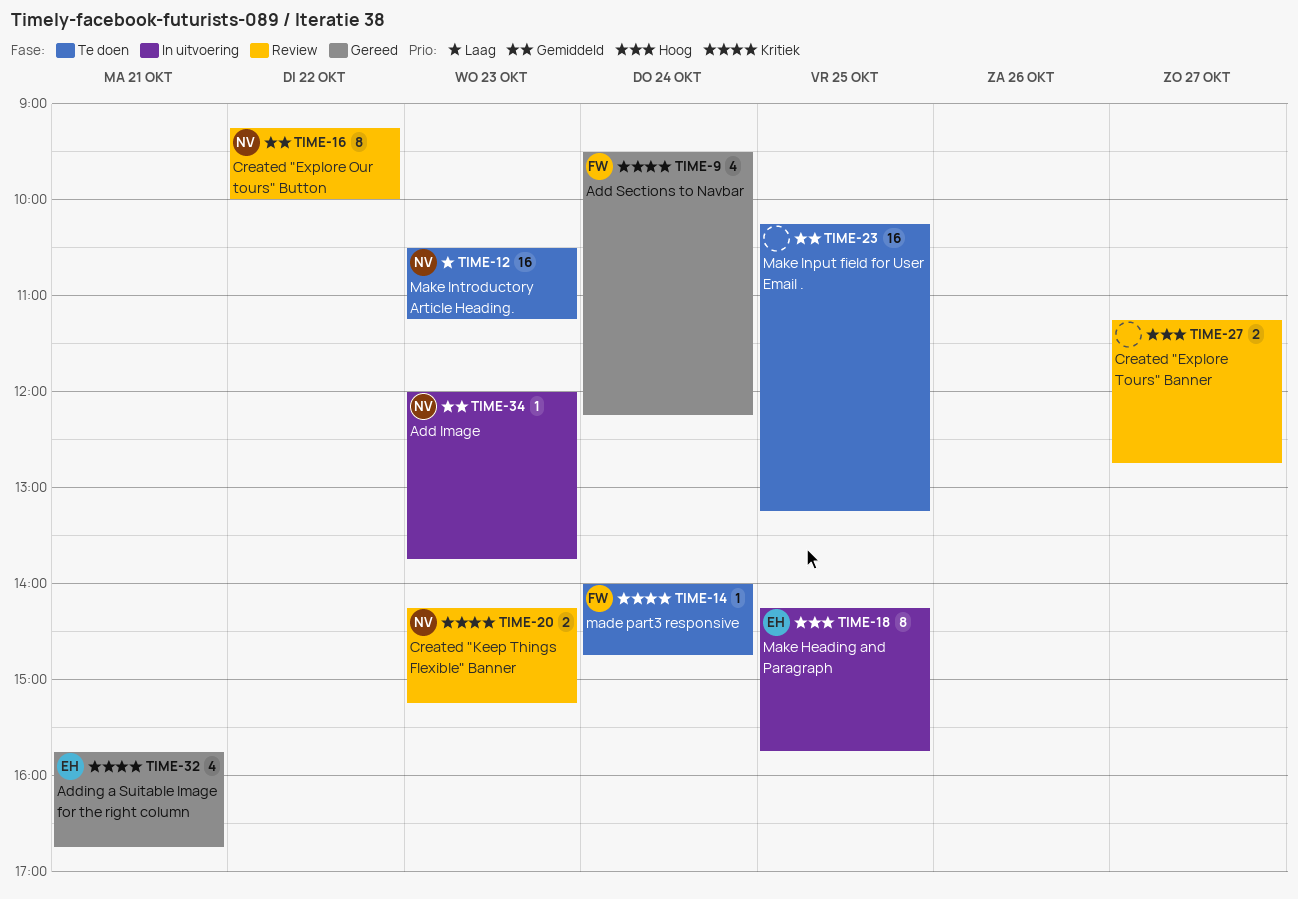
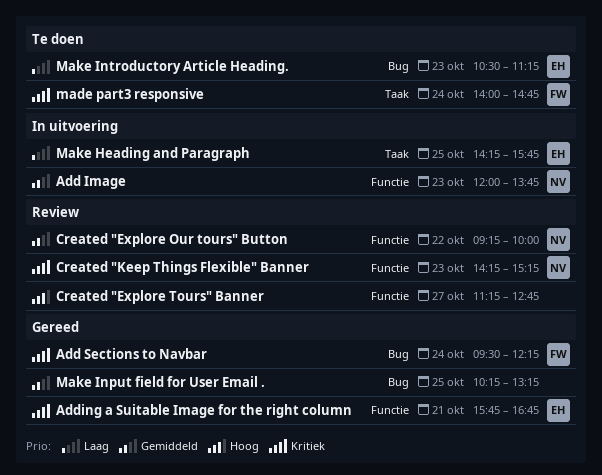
Make Heading and Paragraph, priority: Hoog -> Laag
Make Input field for User Email ., status: Te doen -> Gereed
Make Introductory Article Heading., owner: NV -> EH

